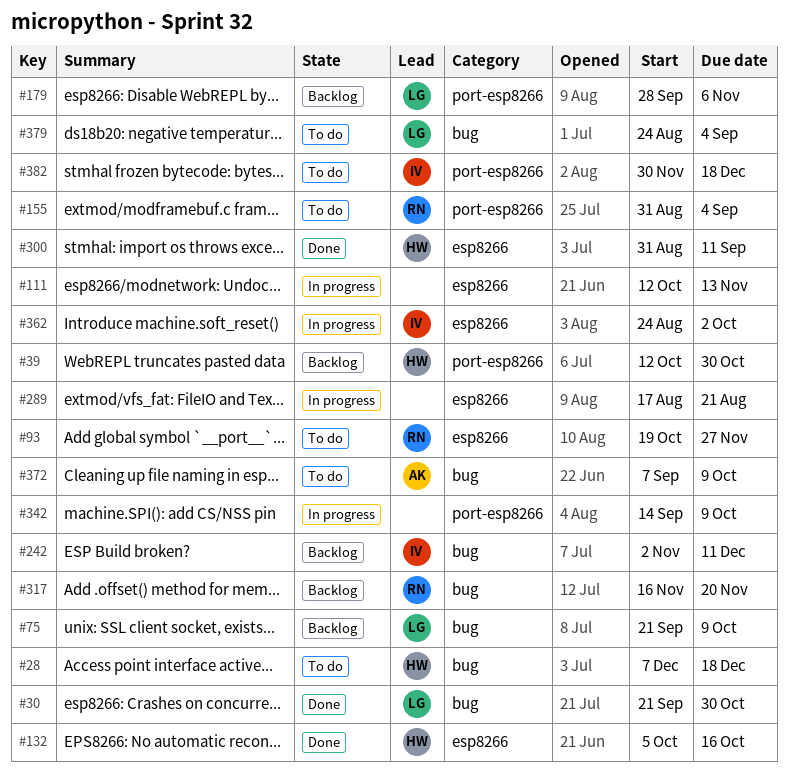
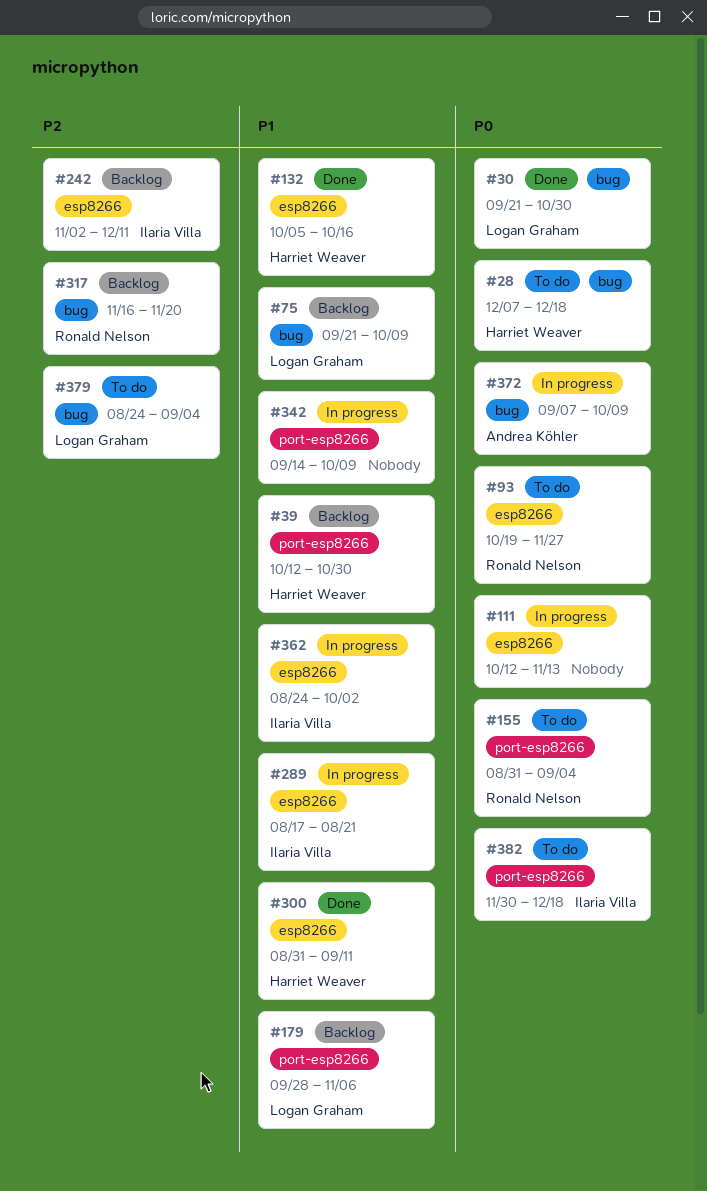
#242, label: bug -> esp8266
#289, owner: none -> Ilaria Villa
#372, status: To do -> In progress

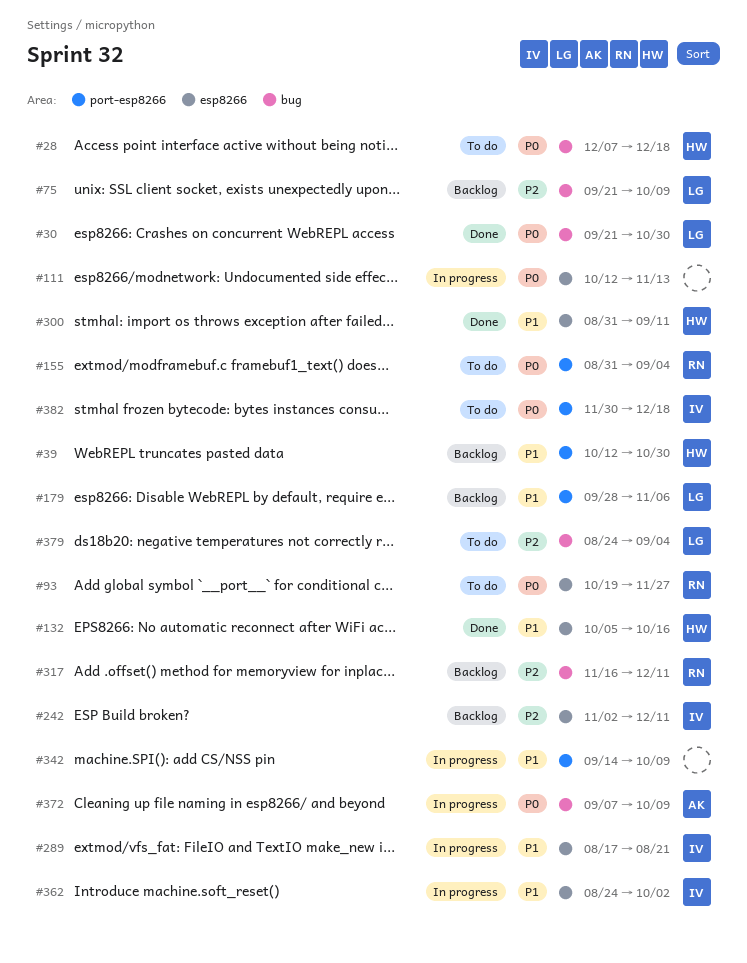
#75, priority: P1 -> P2
#317, due: Nov 20 -> Dec 11

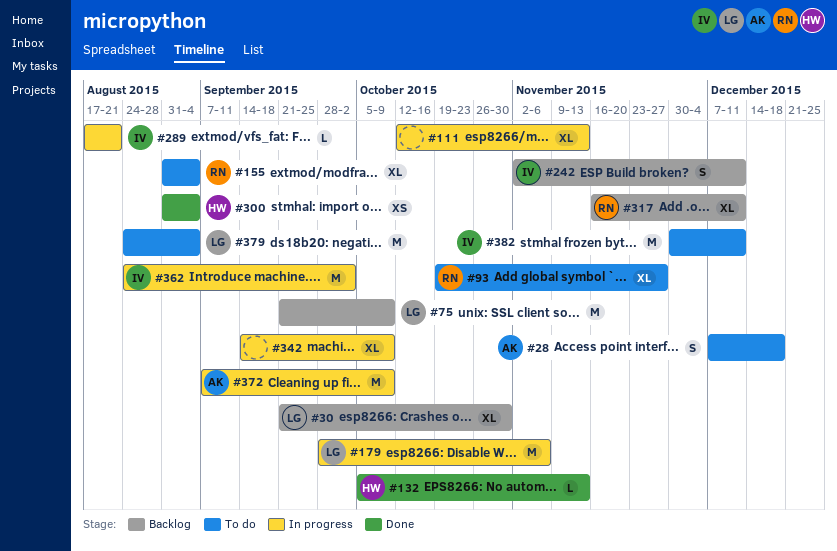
#28, owner: HW -> AK
#30, status: Done -> Backlog
#39: present -> none
#132, due: Oct 16 -> Nov 13
#179, status: Backlog -> In progress
#300, due: Sep 11 -> Sep 4
#382, due: Dec 18 -> Dec 11

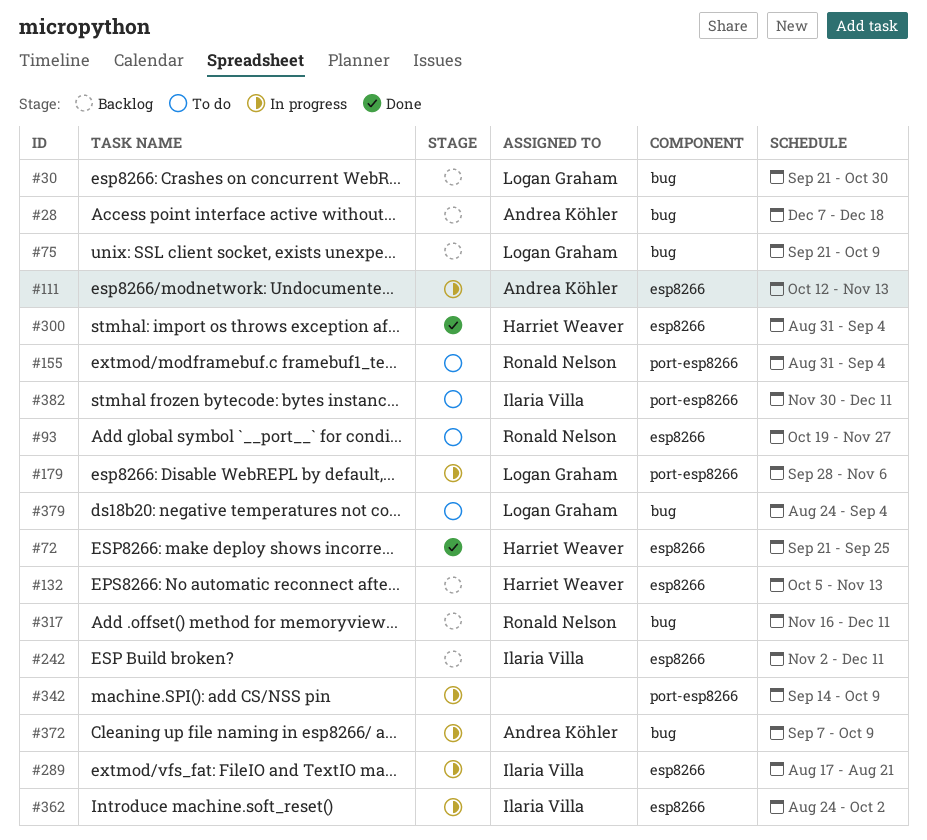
#28, status: To do -> Backlog
#72: none -> present
#111, owner: none -> Andrea Köhler
#132, status: Done -> Backlog

